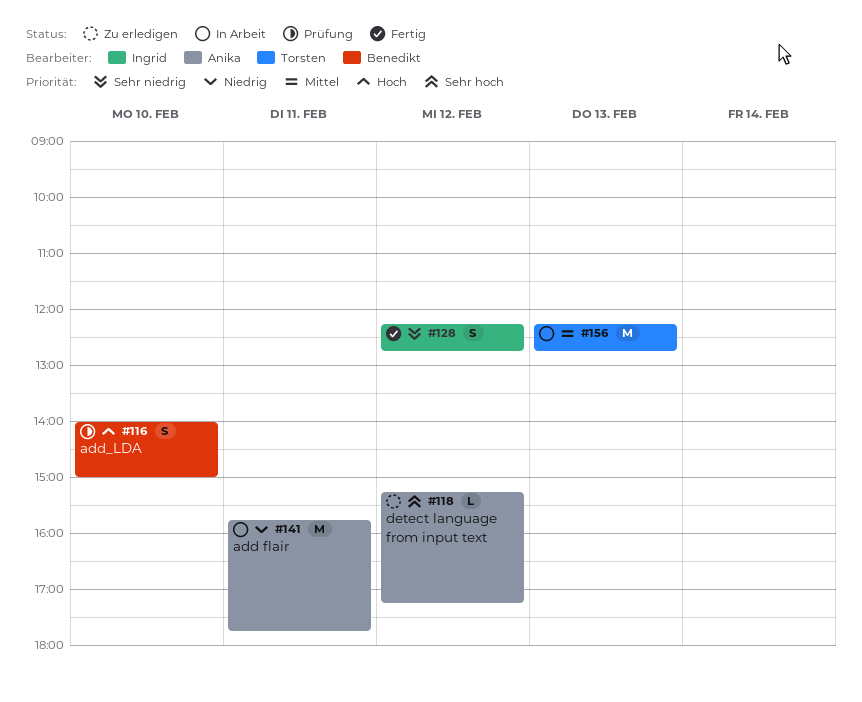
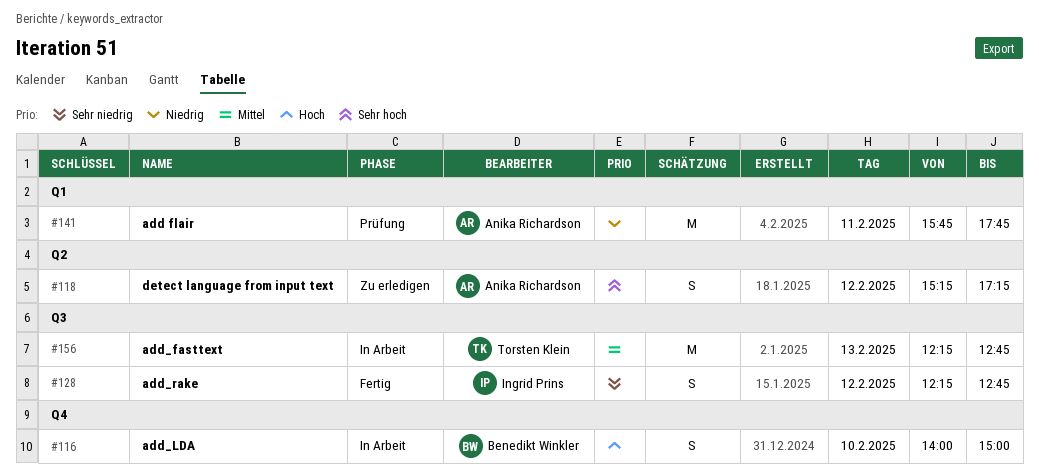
#116, status: Prüfung -> In Arbeit
#118, estimate: L -> S
#141, status: In Arbeit -> Prüfung

